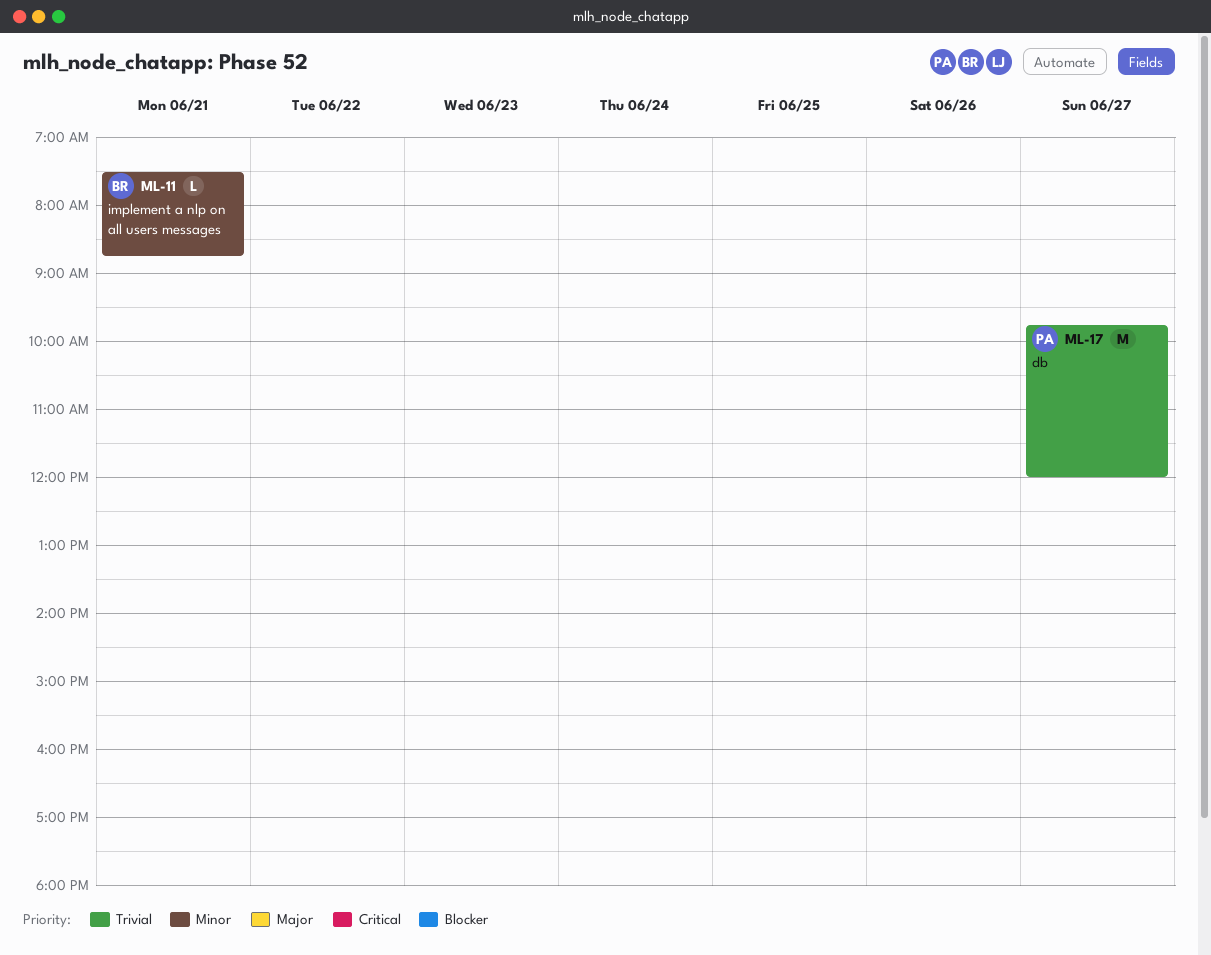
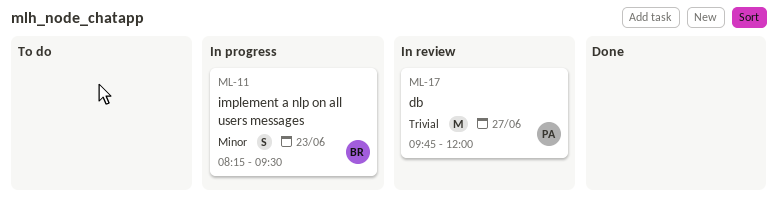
ML-11, estimate: L -> S
ML-11, day: Jun 21 -> Jun 23
ML-11, begins: 07:30 -> 08:15
ML-11, ends: 08:45 -> 09:30

